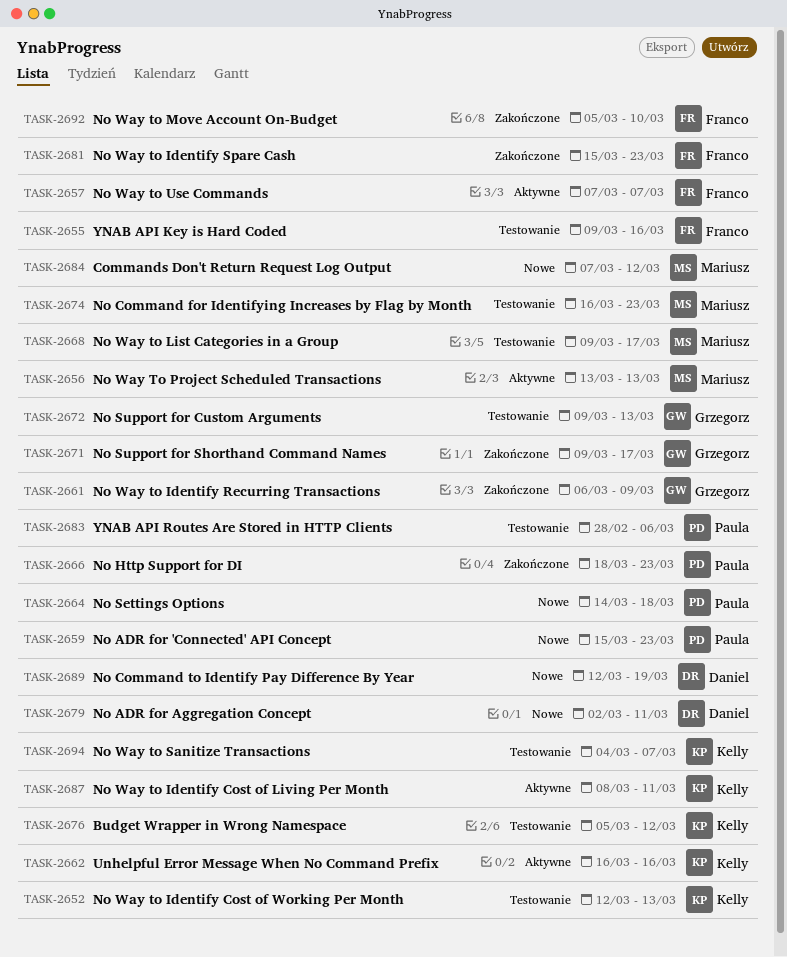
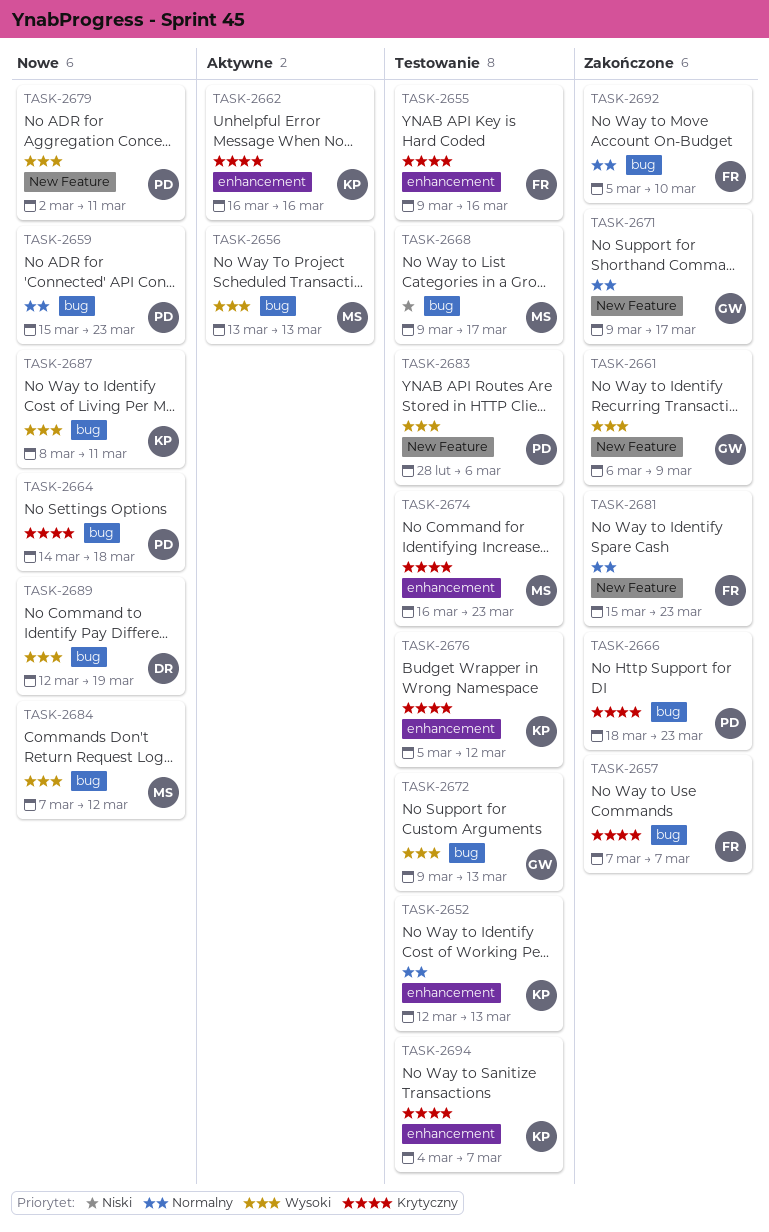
TASK-2657, status: Aktywne -> Zakończone
TASK-2679, owner: Daniel -> Paula
TASK-2687, status: Aktywne -> Nowe

